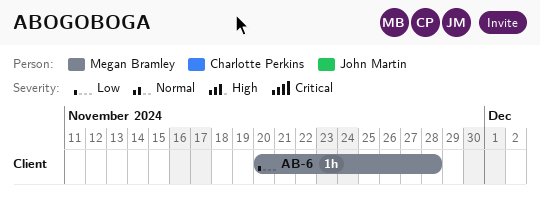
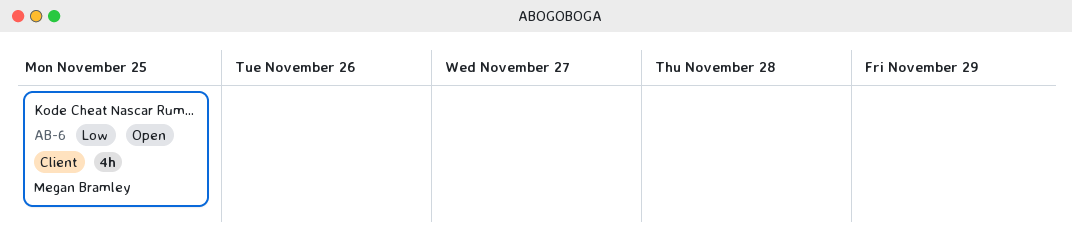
AB-6, estimate: 1h -> 4h
AB-6, due: Nov 28 -> Nov 25

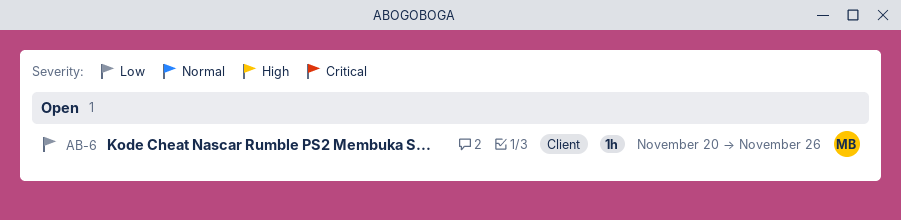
AB-6, estimate: 4h -> 1h
AB-6, due: Nov 25 -> Nov 26

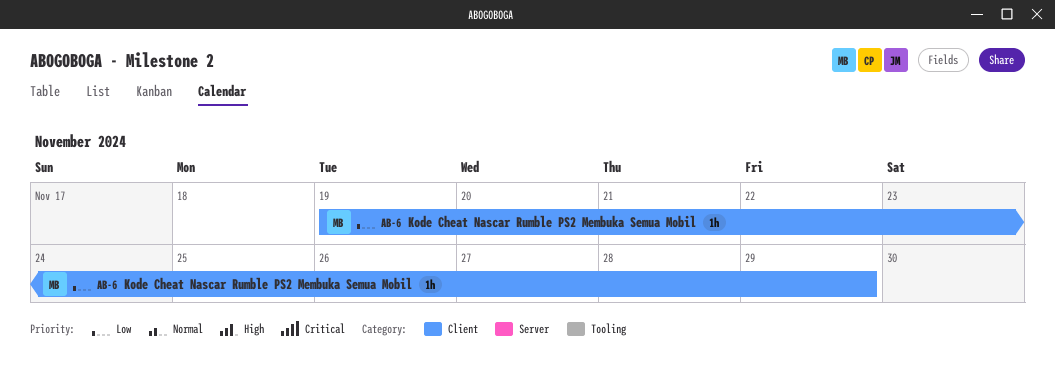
AB-6, start: Nov 20 -> Nov 19
AB-6, due: Nov 26 -> Nov 29

